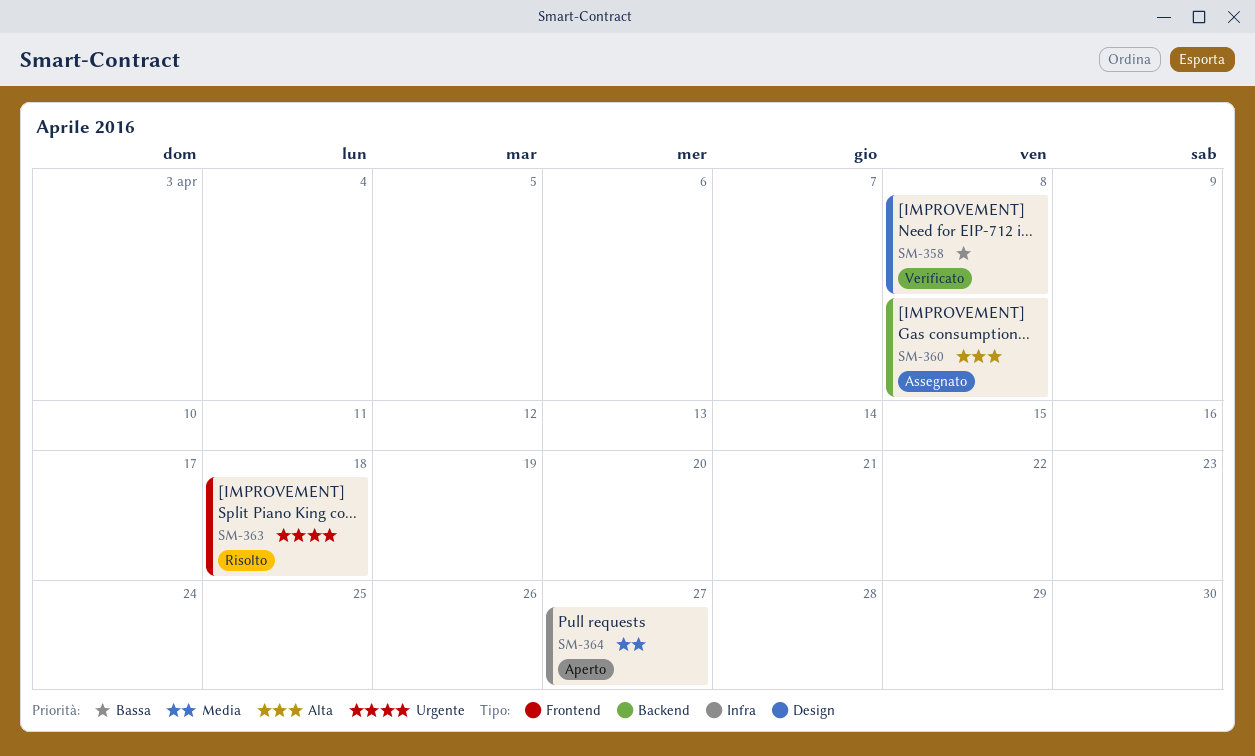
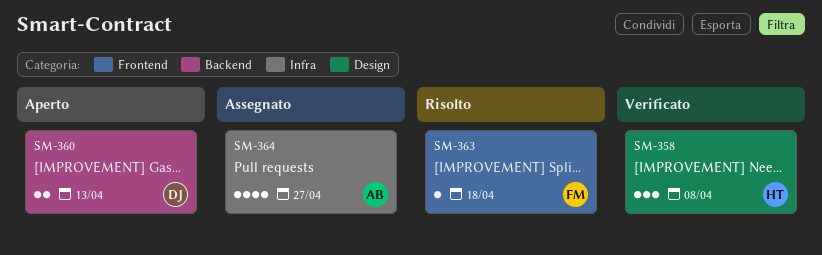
SM-360, status: Assegnato -> Aperto
SM-360, due: Apr 8 -> Apr 13
SM-364, status: Aperto -> Assegnato

